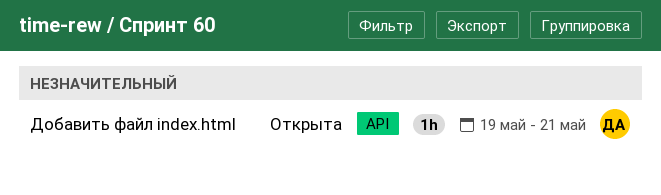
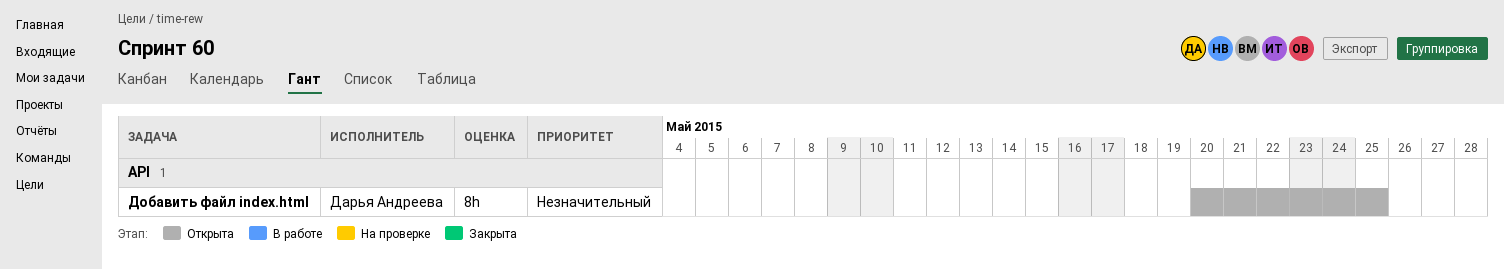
Добавить файл index.html, estimate: 1h -> 8h
Добавить файл index.html, start: May 19 -> May 20
Добавить файл index.html, due: May 21 -> May 25

